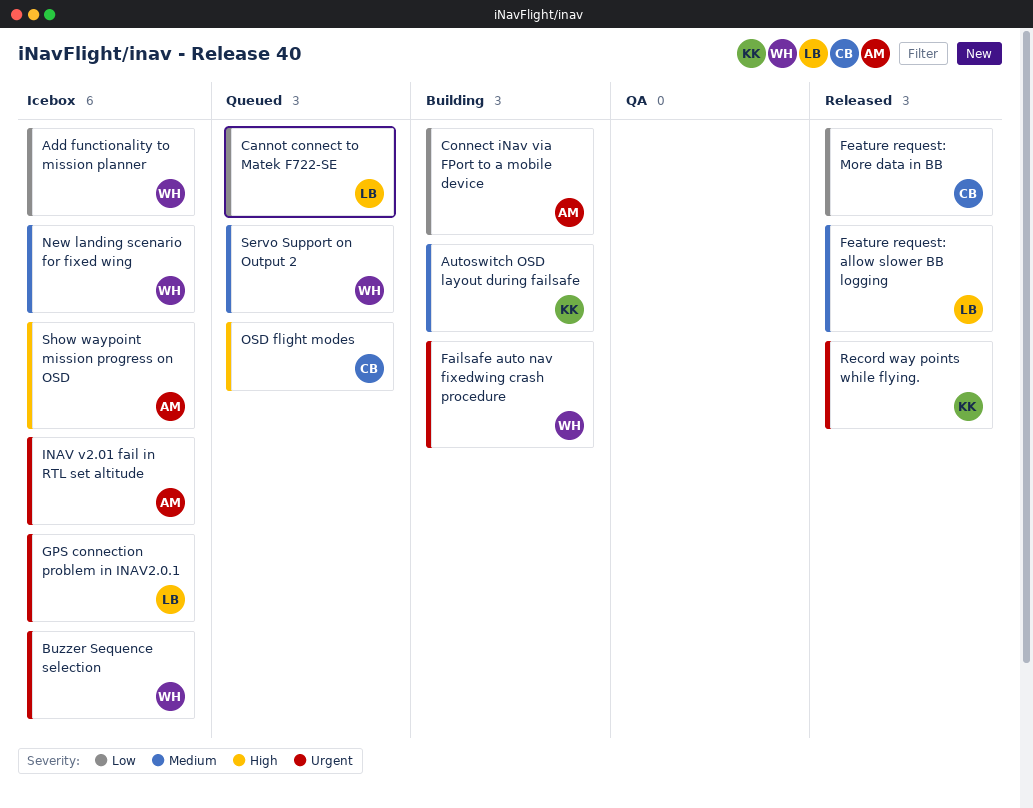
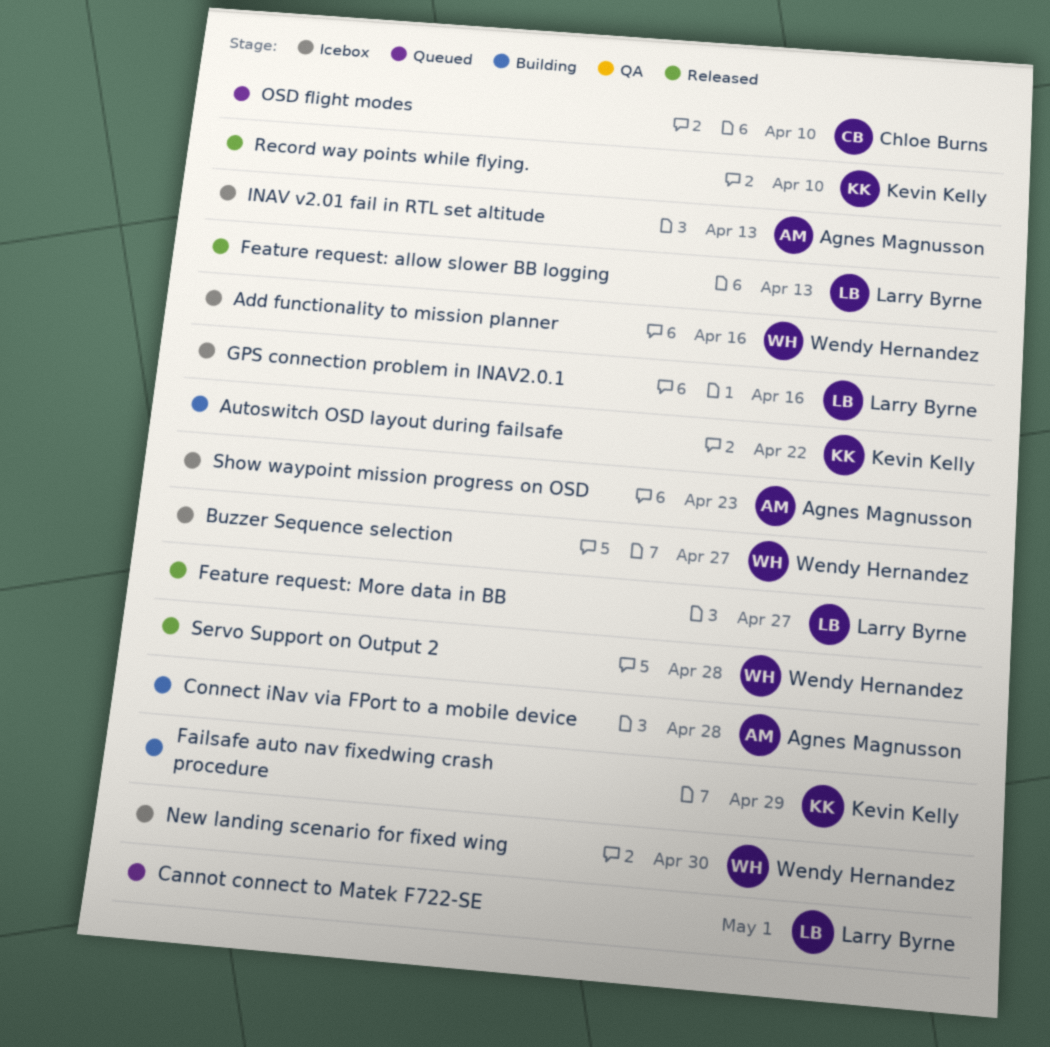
Failsafe auto nav fixedwing crash procedure, owner: Wendy Hernandez -> Kevin Kelly
Feature request: More data in BB, owner: Chloe Burns -> Larry Byrne
Servo Support on Output 2, status: Queued -> Released

